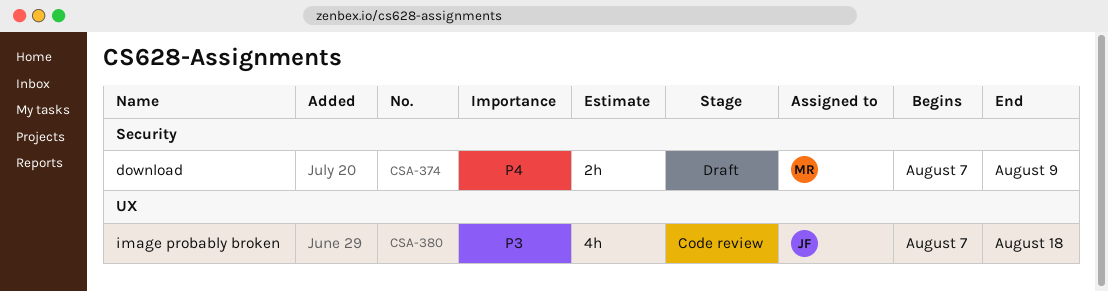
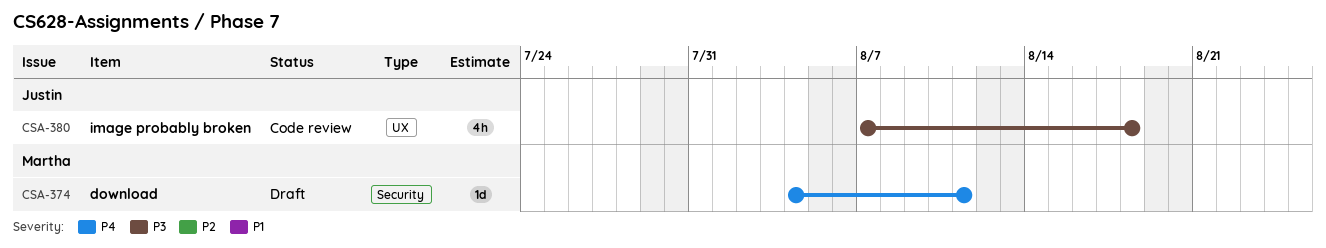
CSA-374, estimate: 2h -> 1d
CSA-374, start: Aug 7 -> Aug 4
CSA-374, due: Aug 9 -> Aug 11

